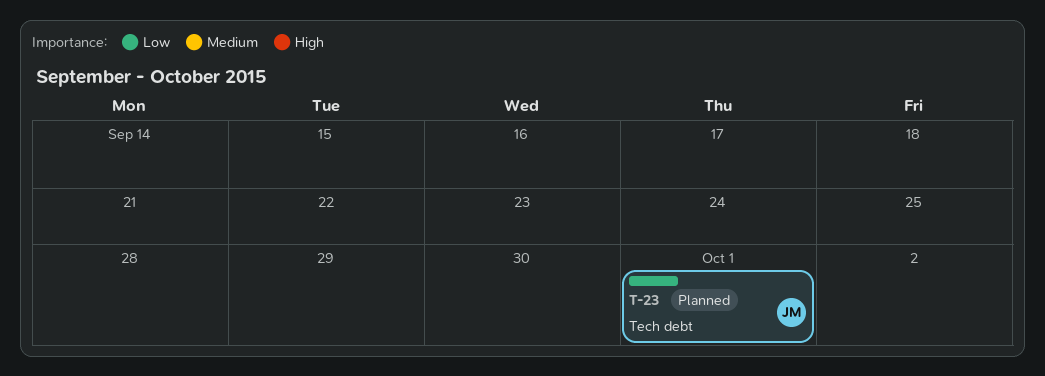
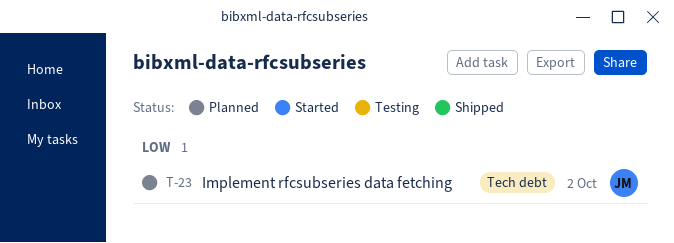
T-23, due: Oct 1 -> Oct 2

